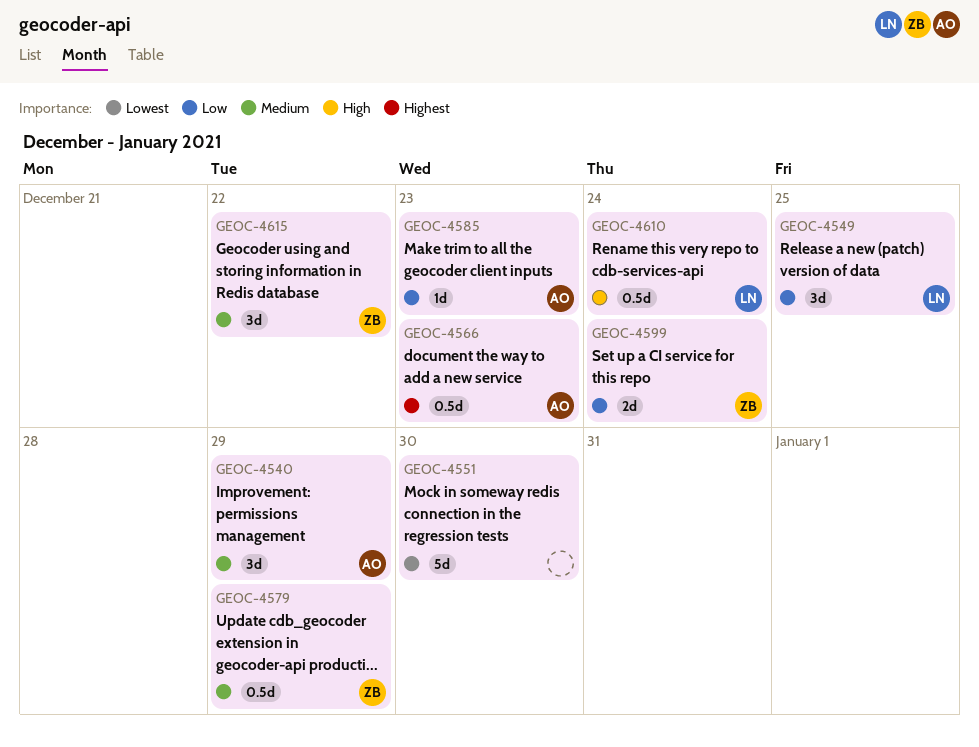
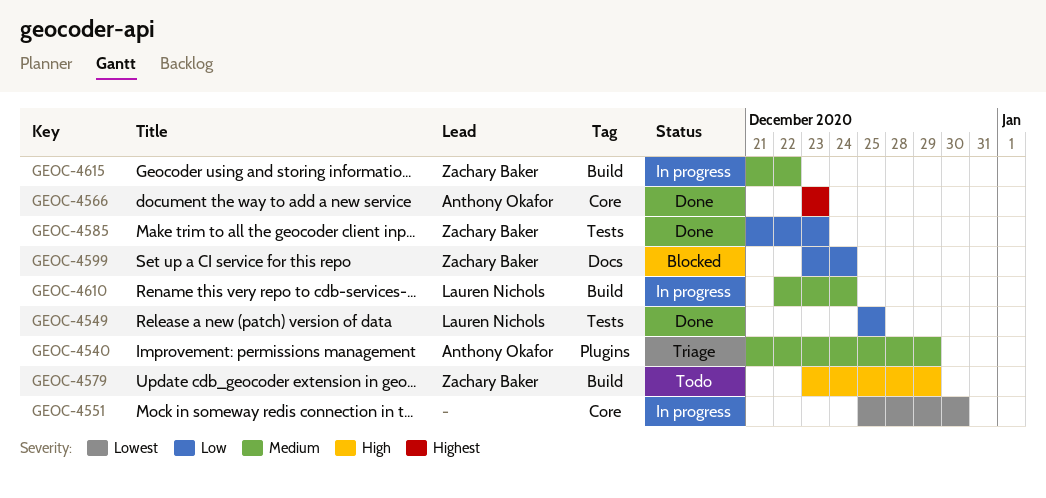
GEOC-4579, priority: Medium -> High
GEOC-4585, owner: Anthony Okafor -> Zachary Baker
GEOC-4610, priority: High -> Medium

